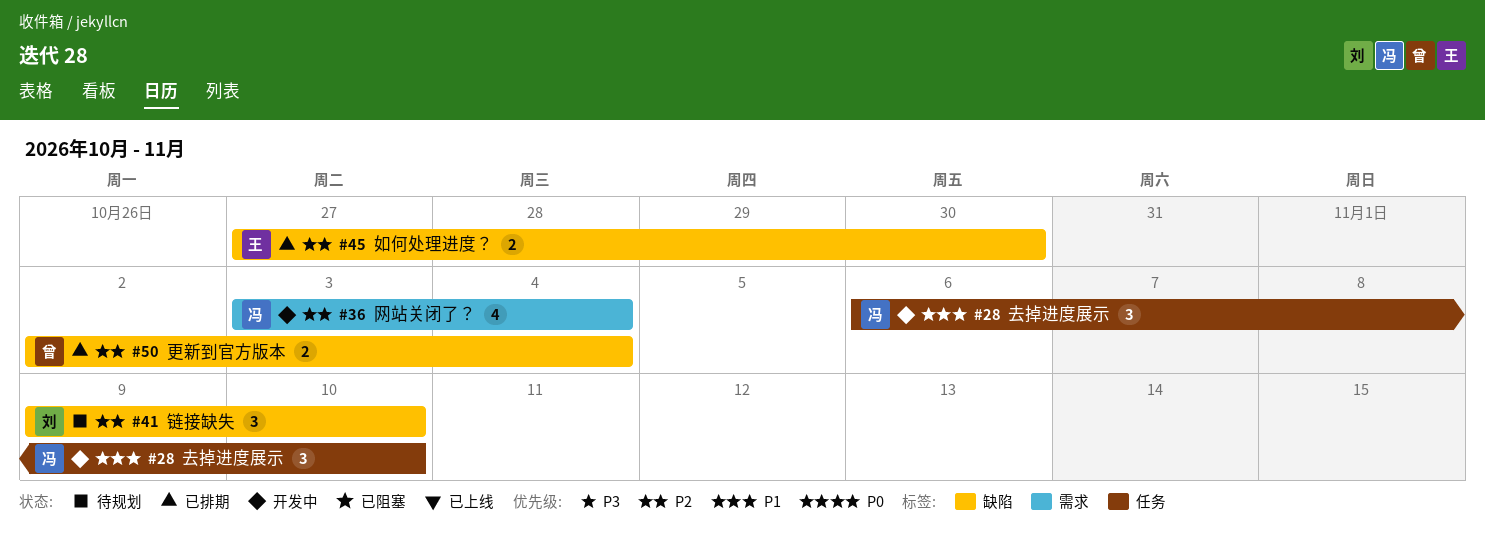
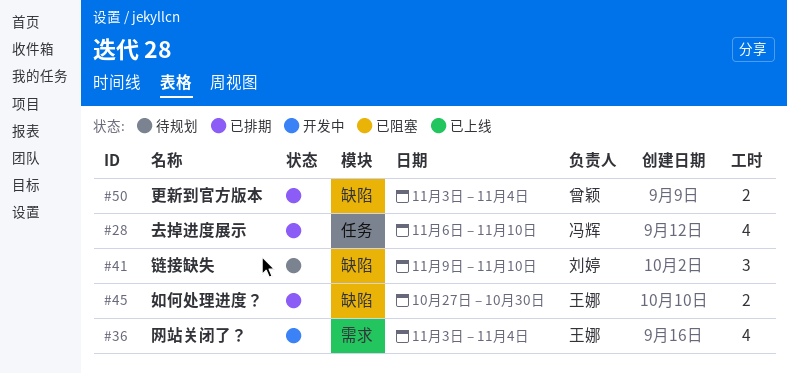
#28, status: 开发中 -> 已排期
#28, estimate: 3 -> 4
#36, owner: 冯辉 -> 王娜
#50, start: Nov 2 -> Nov 3

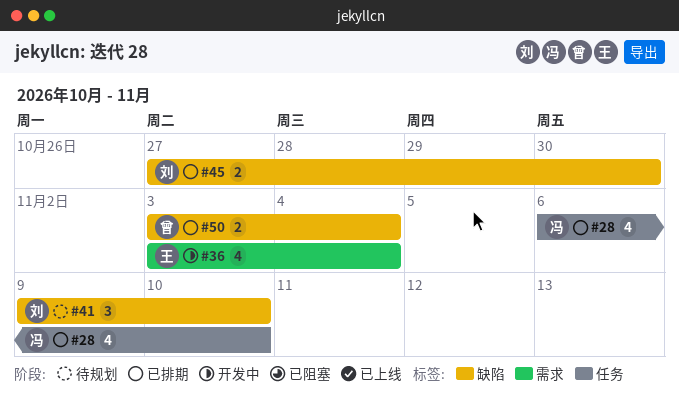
#45, owner: 王娜 -> 刘婷

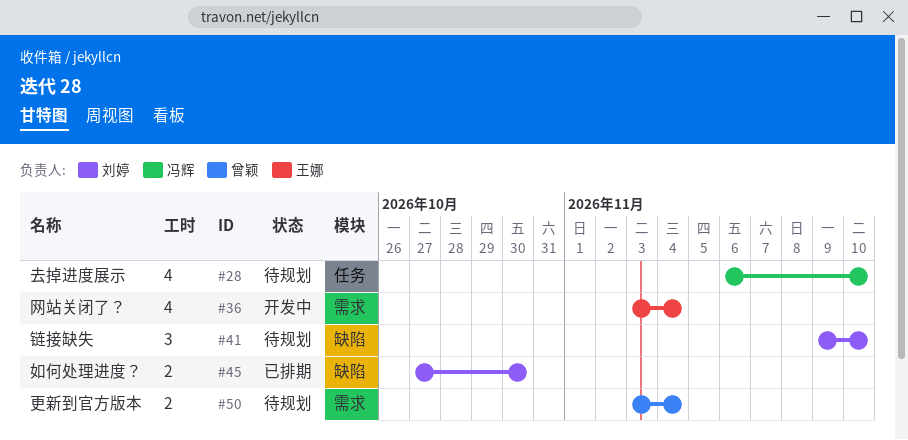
#28, status: 已排期 -> 待规划
#50, status: 已排期 -> 待规划
#50, label: 缺陷 -> 需求

